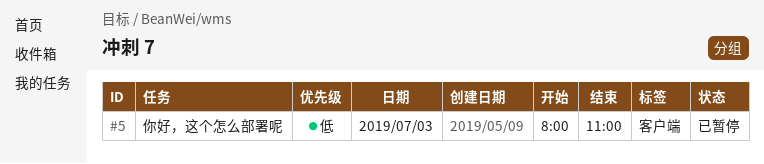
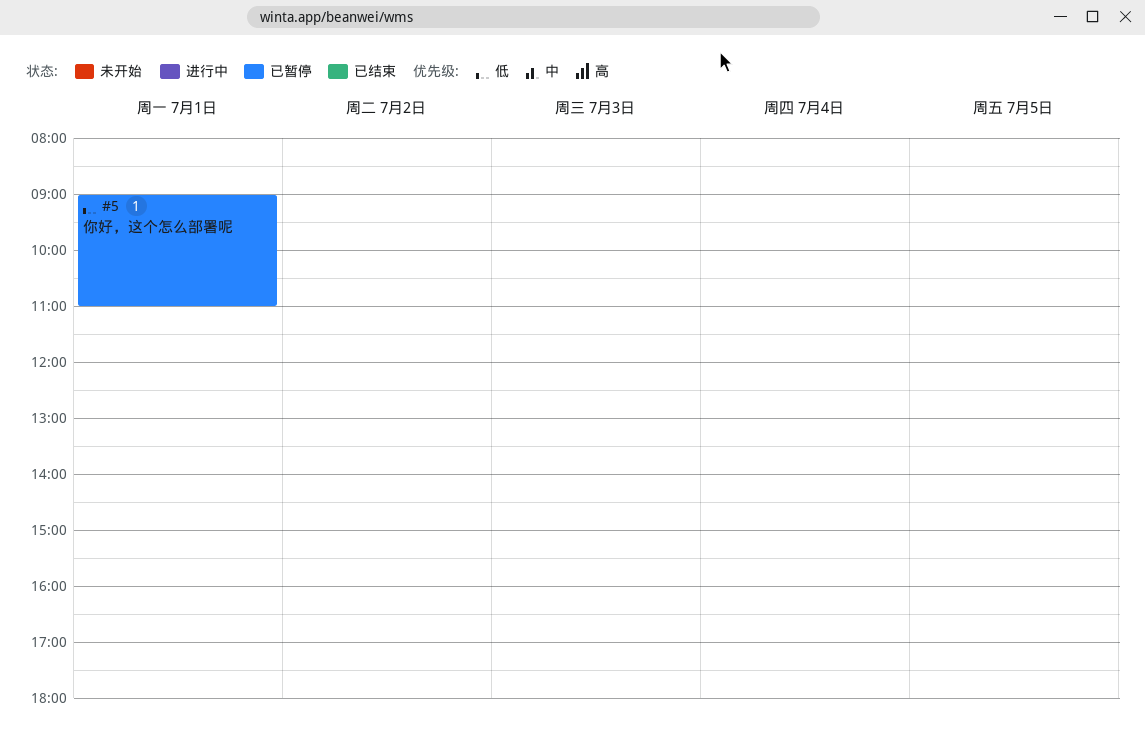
#5, day: Jul 3 -> Jul 1
#5, begins: 08:00 -> 09:00

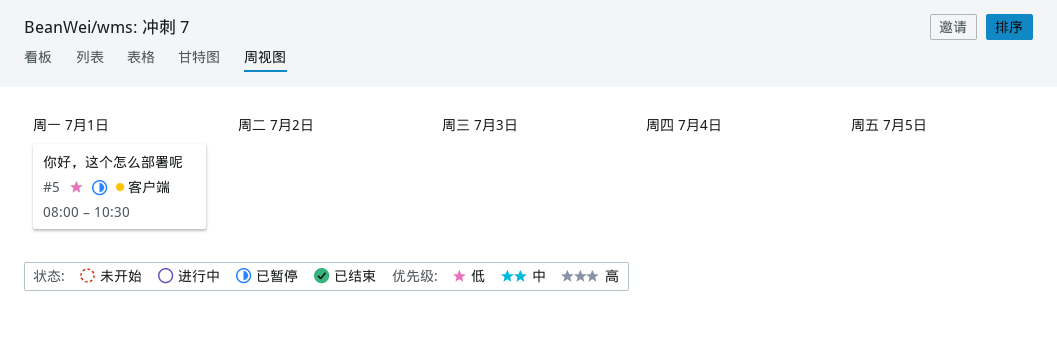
#5, begins: 09:00 -> 08:00
#5, ends: 11:00 -> 10:30

